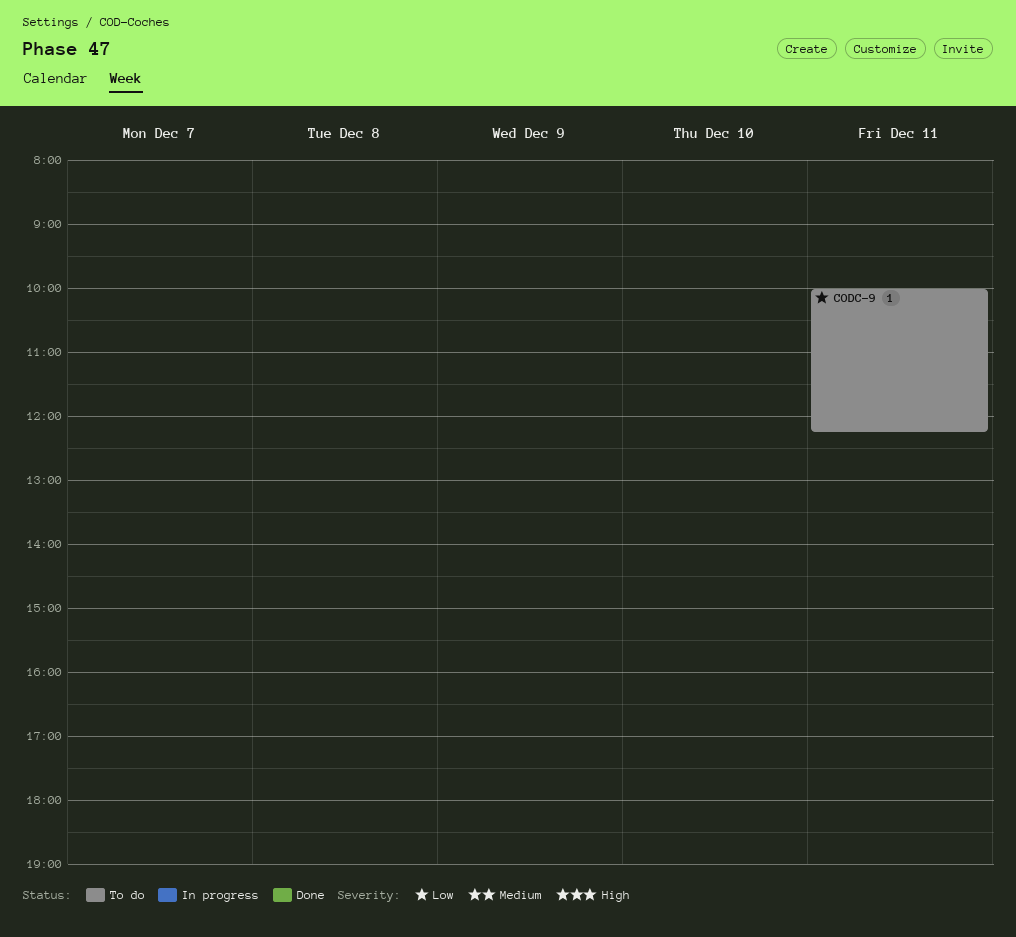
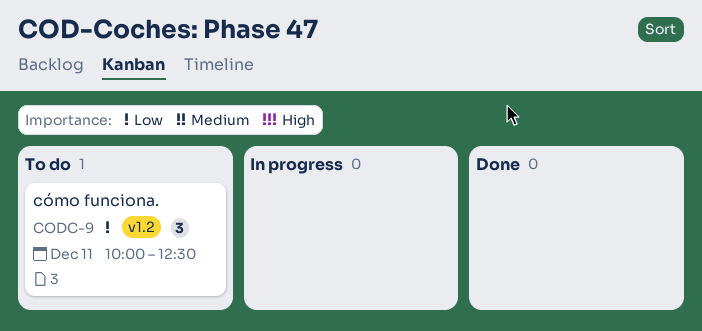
CODC-9, estimate: 1 -> 3
CODC-9, ends: 12:15 -> 12:30

